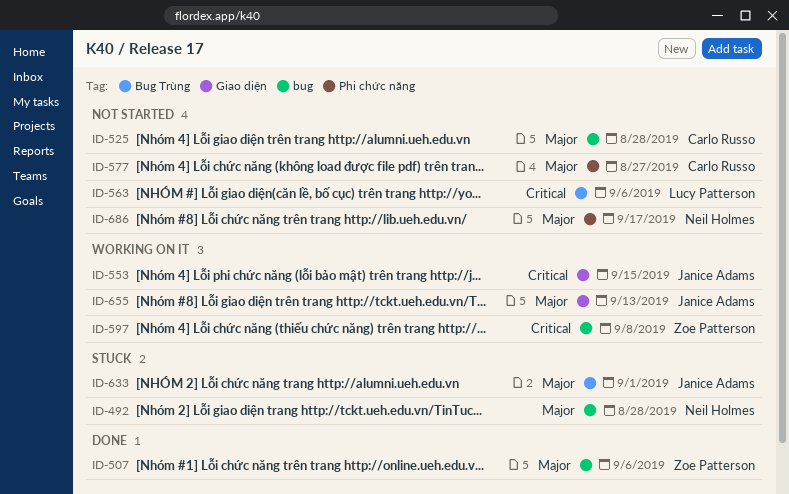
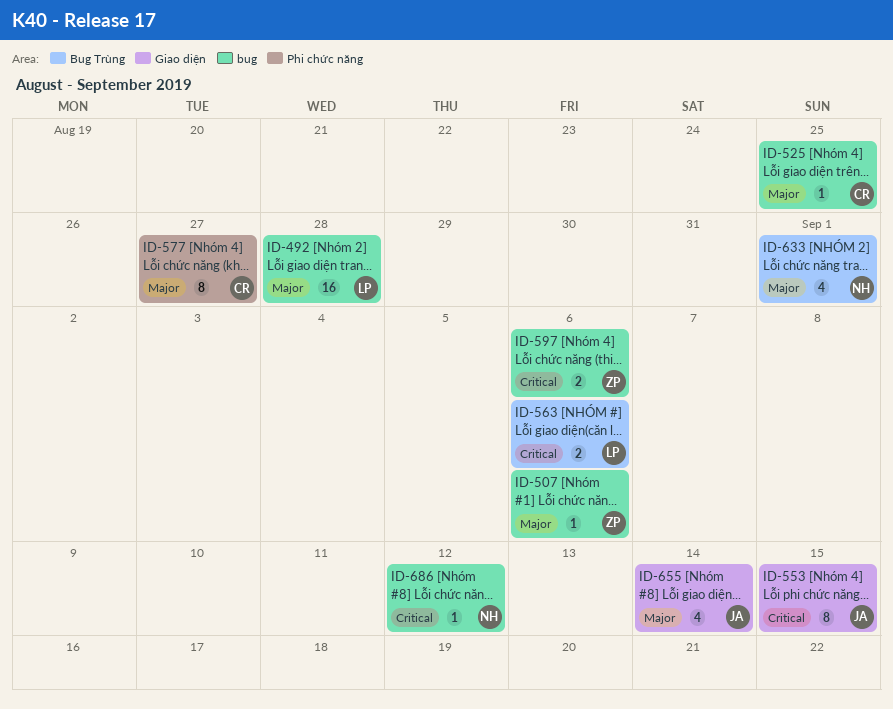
ID-492, owner: Neil Holmes -> Lucy Patterson
ID-525, due: Aug 28 -> Aug 25
ID-597, due: Sep 8 -> Sep 6
ID-633, owner: Janice Adams -> Neil Holmes
ID-655, due: Sep 13 -> Sep 14
ID-686, priority: Major -> Critical
ID-686, label: Phi chức năng -> bug
ID-686, due: Sep 17 -> Sep 12

